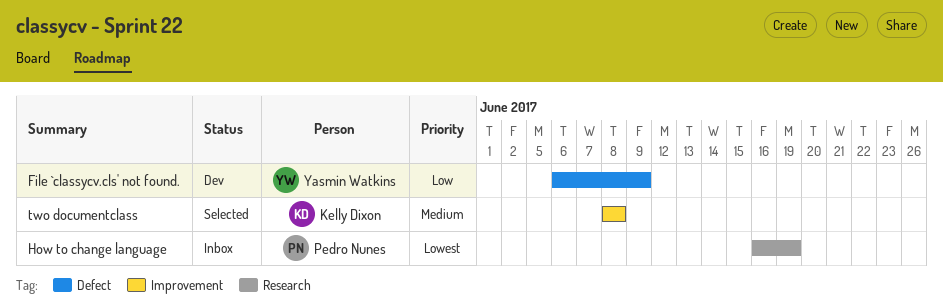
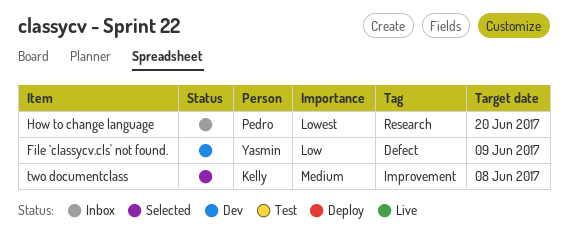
How to change language, due: Jun 19 -> Jun 20

